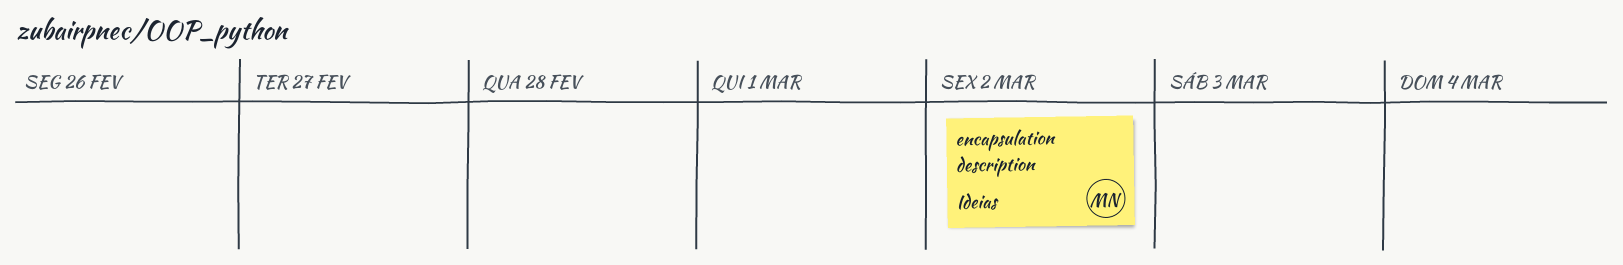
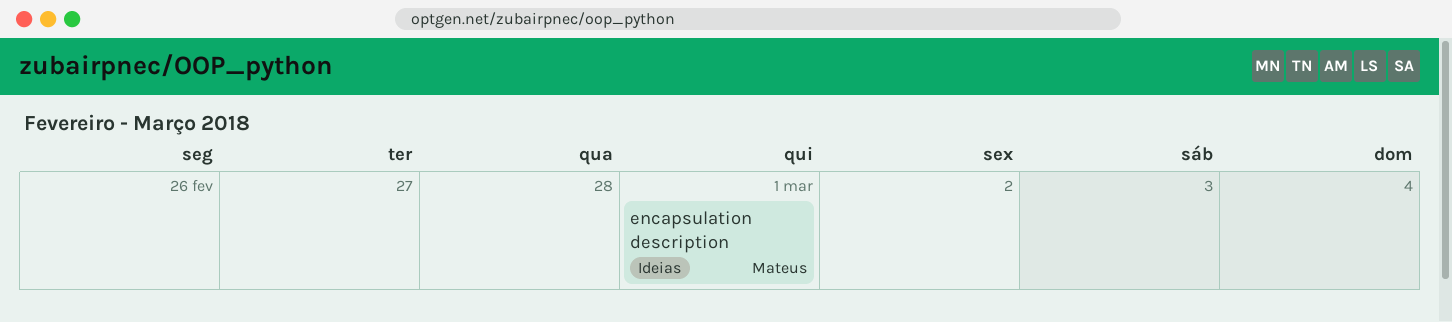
encapsulation description, due: Mar 2 -> Mar 1

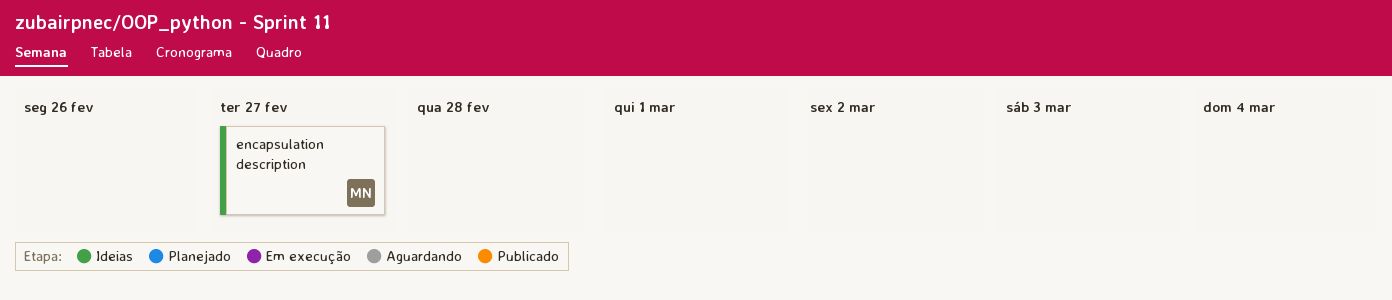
encapsulation description, due: Mar 1 -> Feb 27

